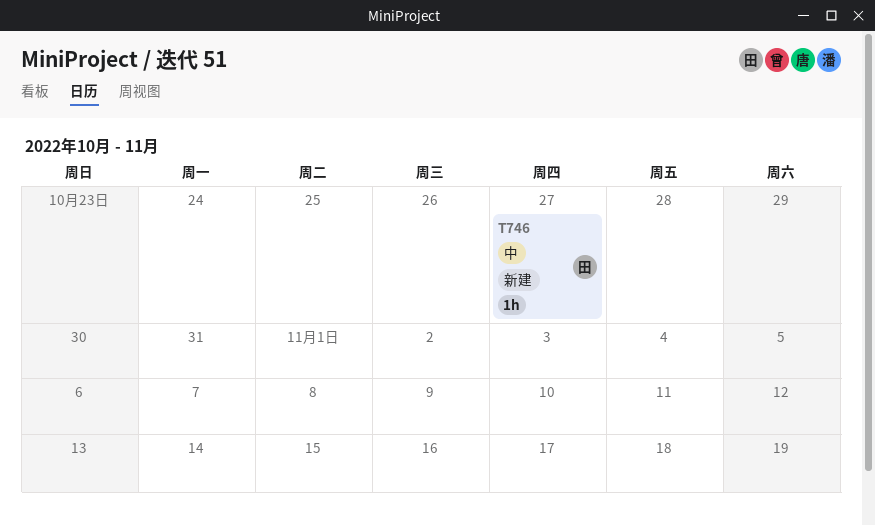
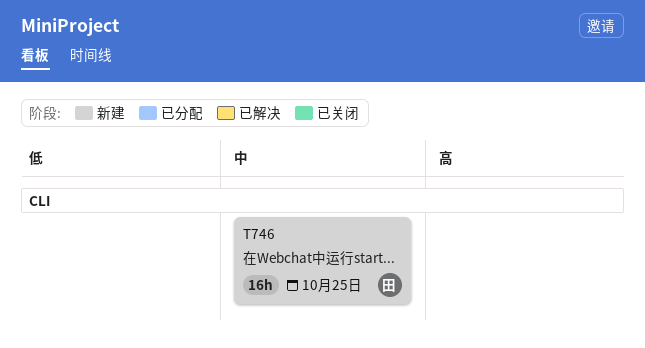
T746, estimate: 1h -> 16h
T746, due: Oct 27 -> Oct 25

